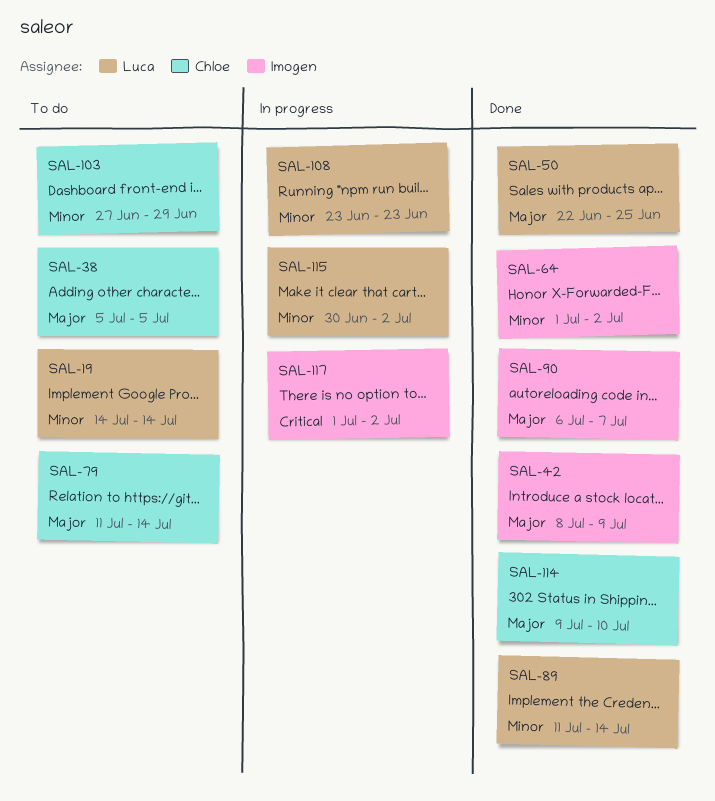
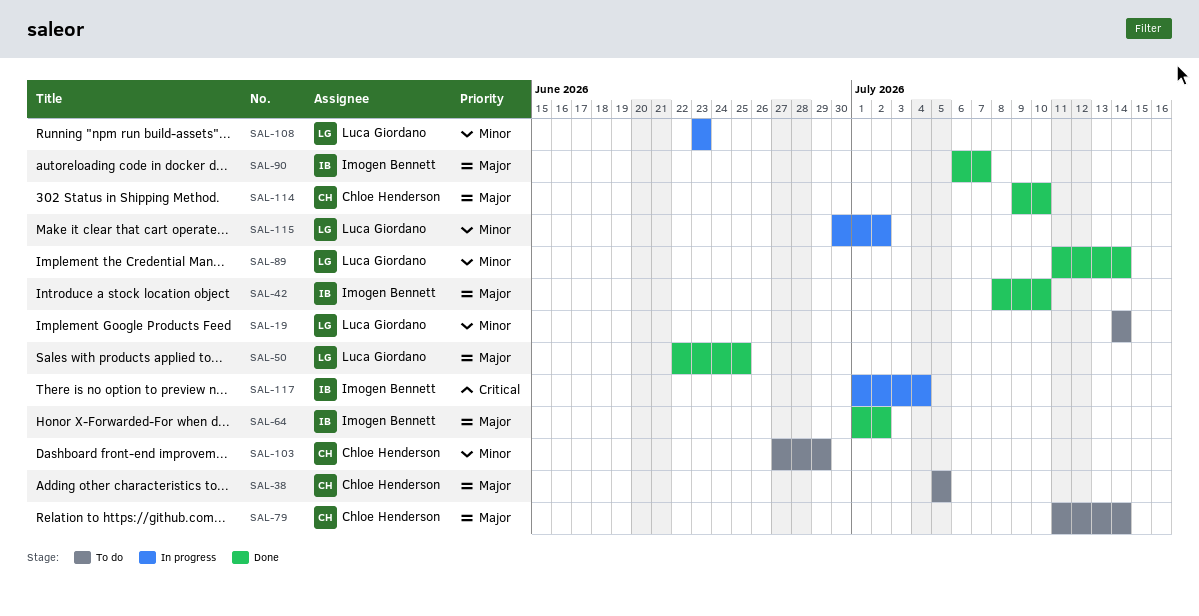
SAL-42, due: Jul 9 -> Jul 10
SAL-64, priority: Minor -> Major
SAL-117, due: Jul 2 -> Jul 4

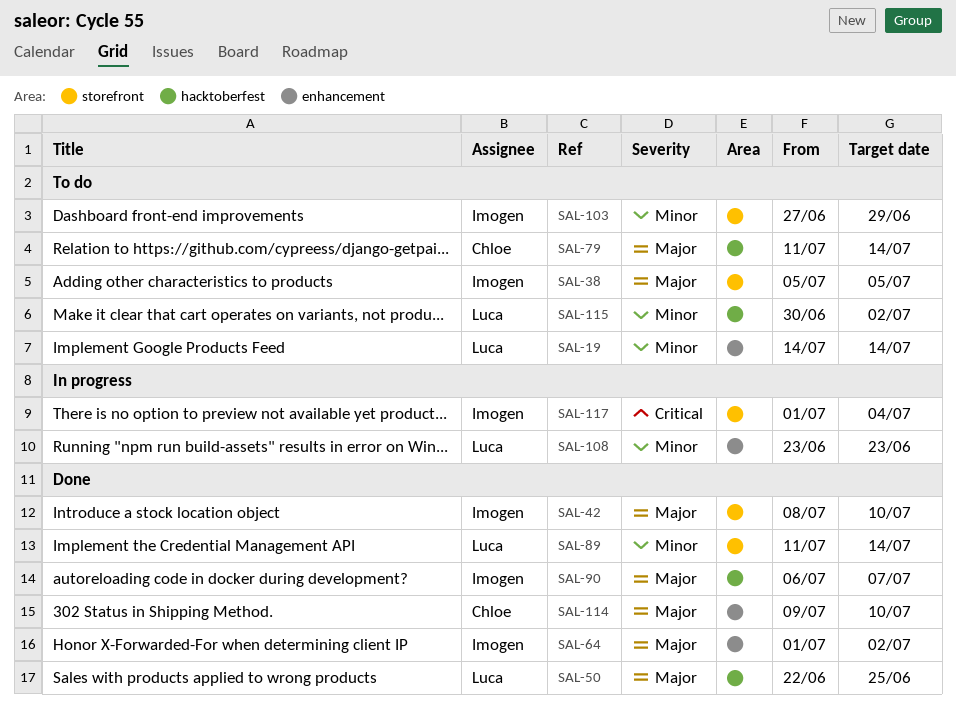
SAL-38, owner: Chloe Henderson -> Imogen Bennett
SAL-103, owner: Chloe Henderson -> Imogen Bennett
SAL-115, status: In progress -> To do

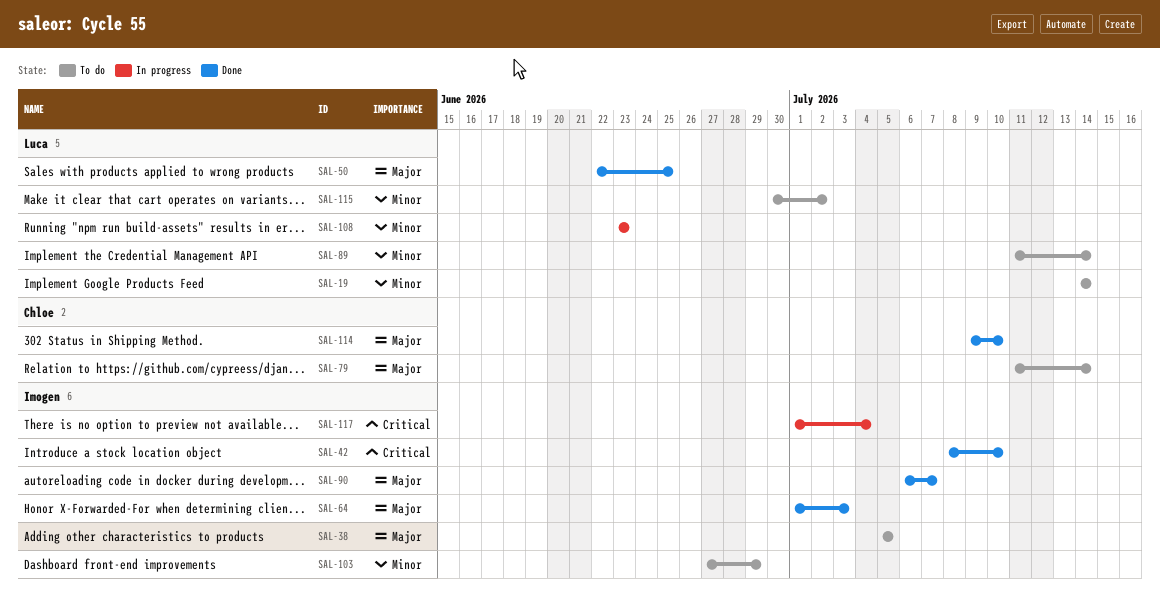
SAL-42, priority: Major -> Critical
SAL-64, due: Jul 2 -> Jul 3
SAL-89, status: Done -> To do

